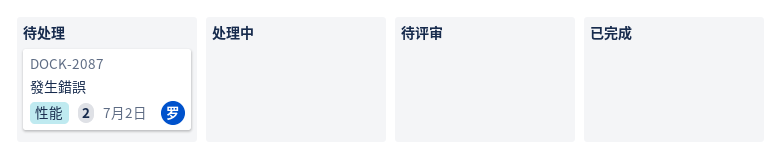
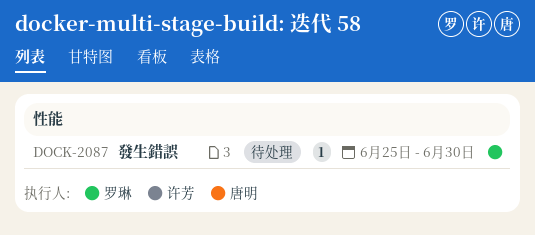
DOCK-2087, estimate: 2 -> 1
DOCK-2087, due: Jul 2 -> Jun 30

